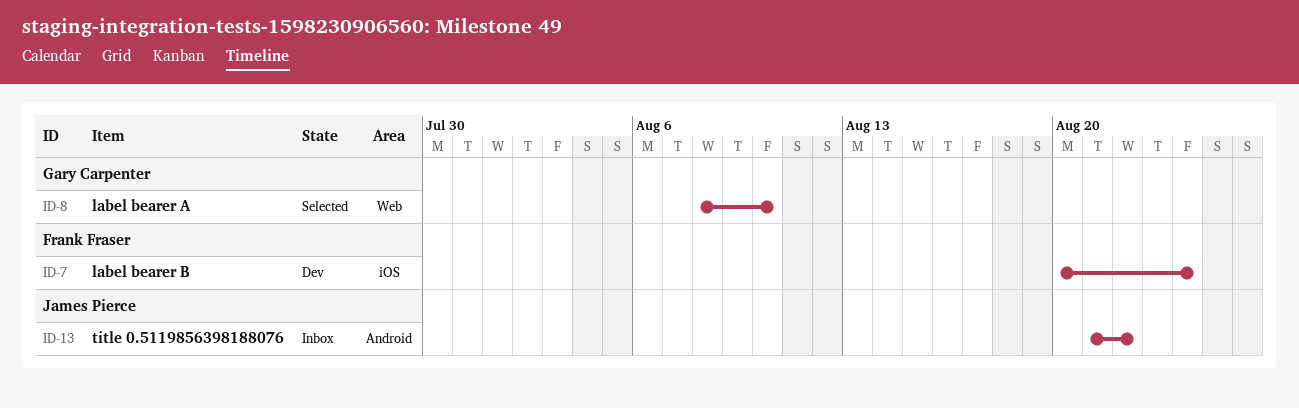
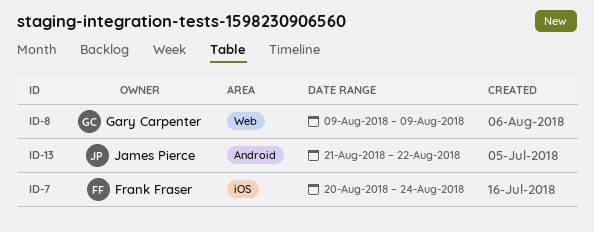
ID-8, start: Aug 8 -> Aug 9
ID-8, due: Aug 10 -> Aug 9

